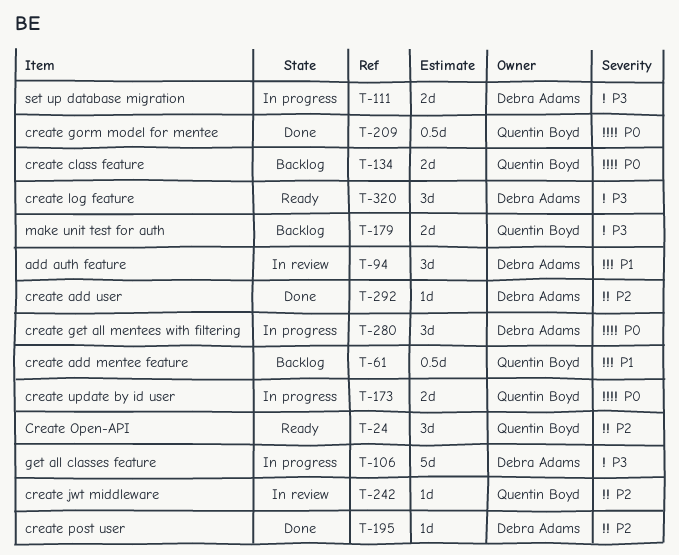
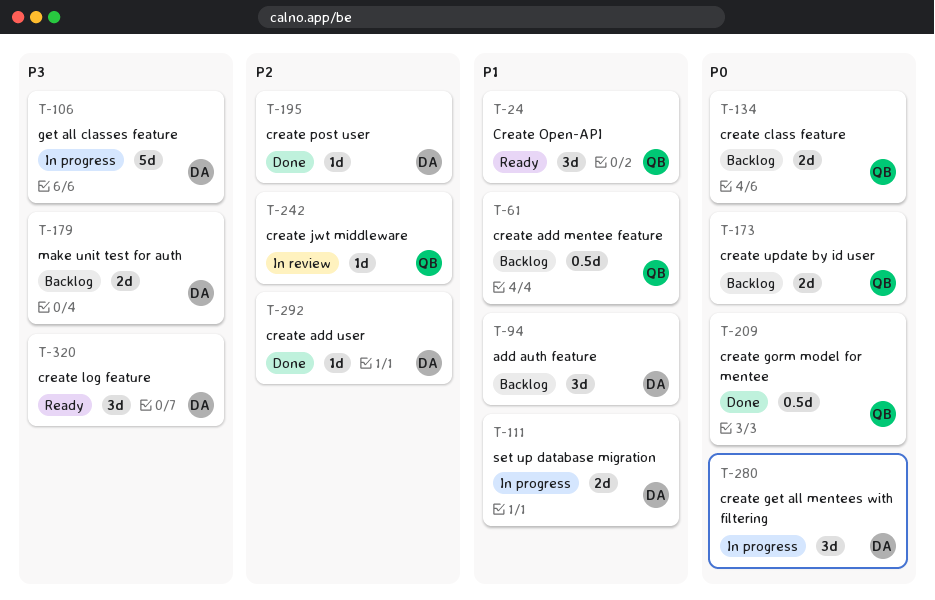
T-24, priority: P2 -> P1
T-94, status: In review -> Backlog
T-111, priority: P3 -> P1
T-173, status: In progress -> Backlog
T-179, owner: Quentin Boyd -> Debra Adams

